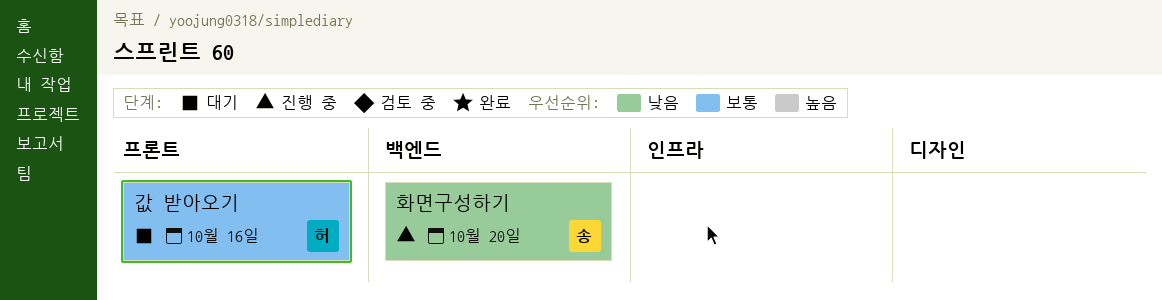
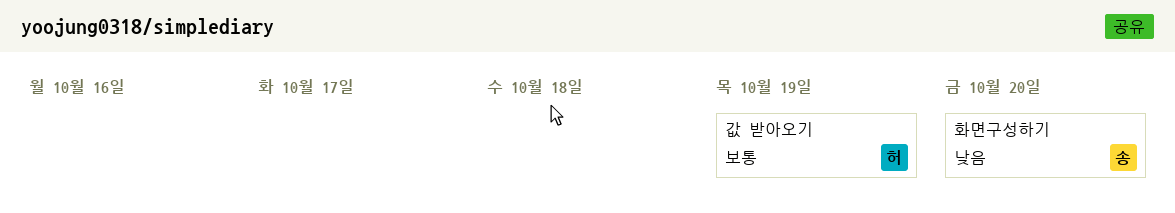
값 받아오기, due: Oct 16 -> Oct 19

